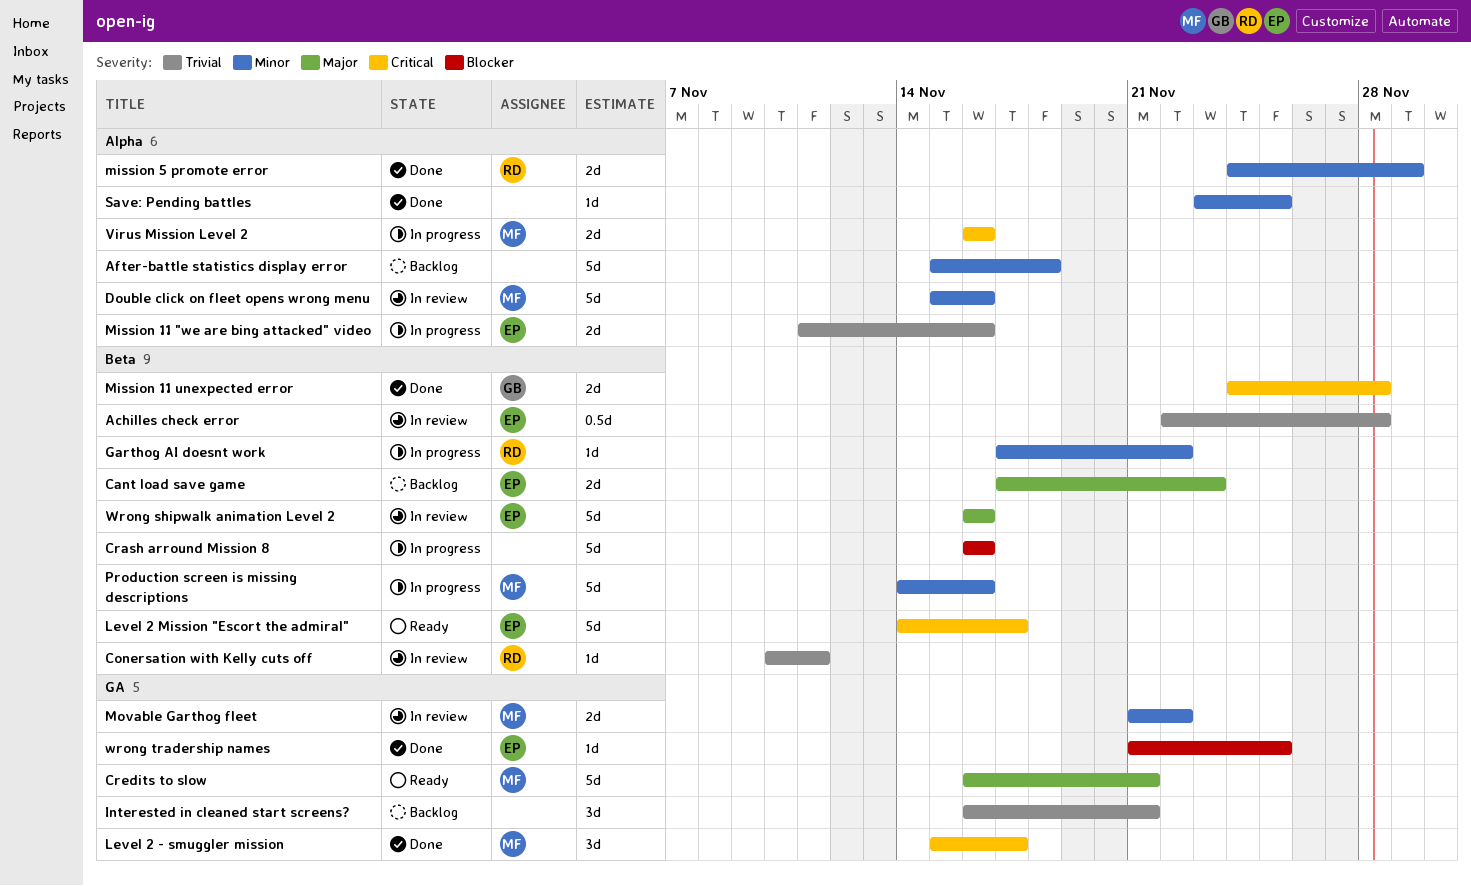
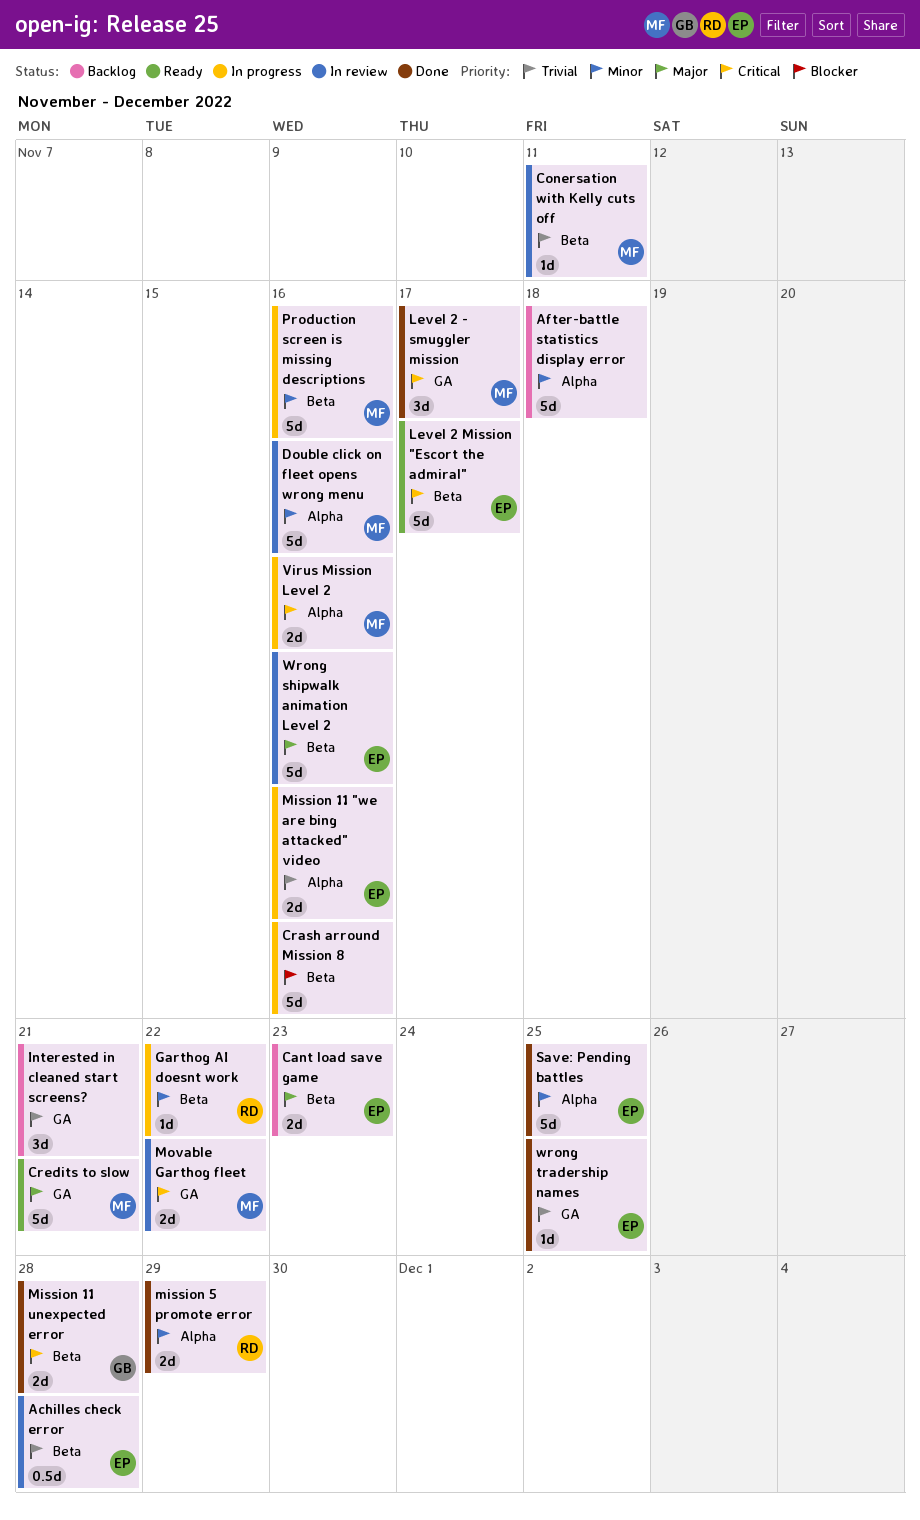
Conersation with Kelly cuts off, owner: RD -> MF
Movable Garthog fleet, priority: Minor -> Critical
Save: Pending battles, owner: none -> EP
Save: Pending battles, estimate: 1d -> 5d
wrong tradership names, priority: Blocker -> Trivial

